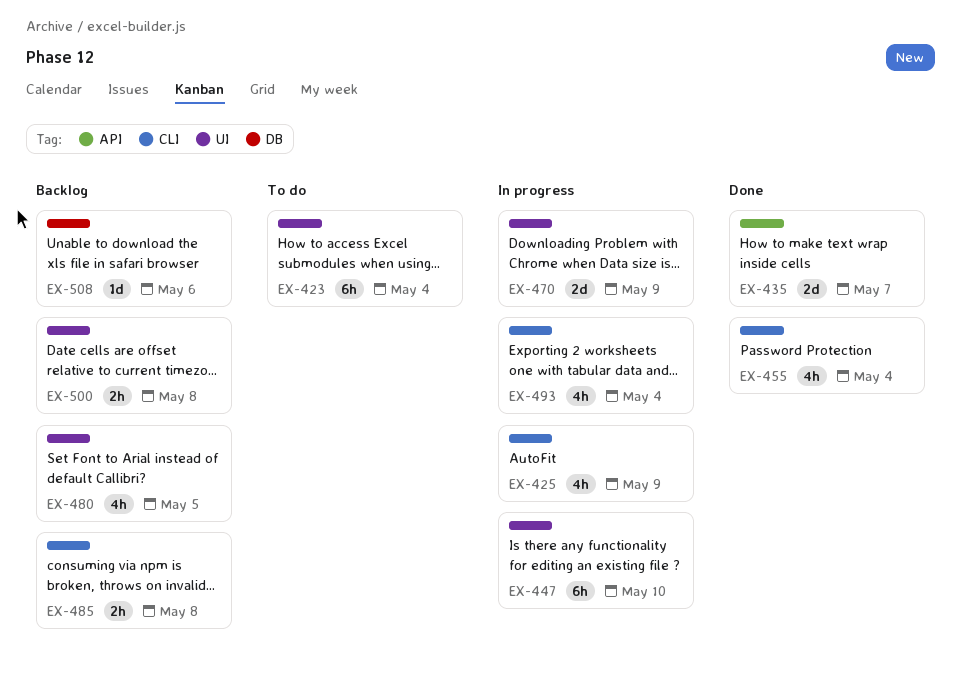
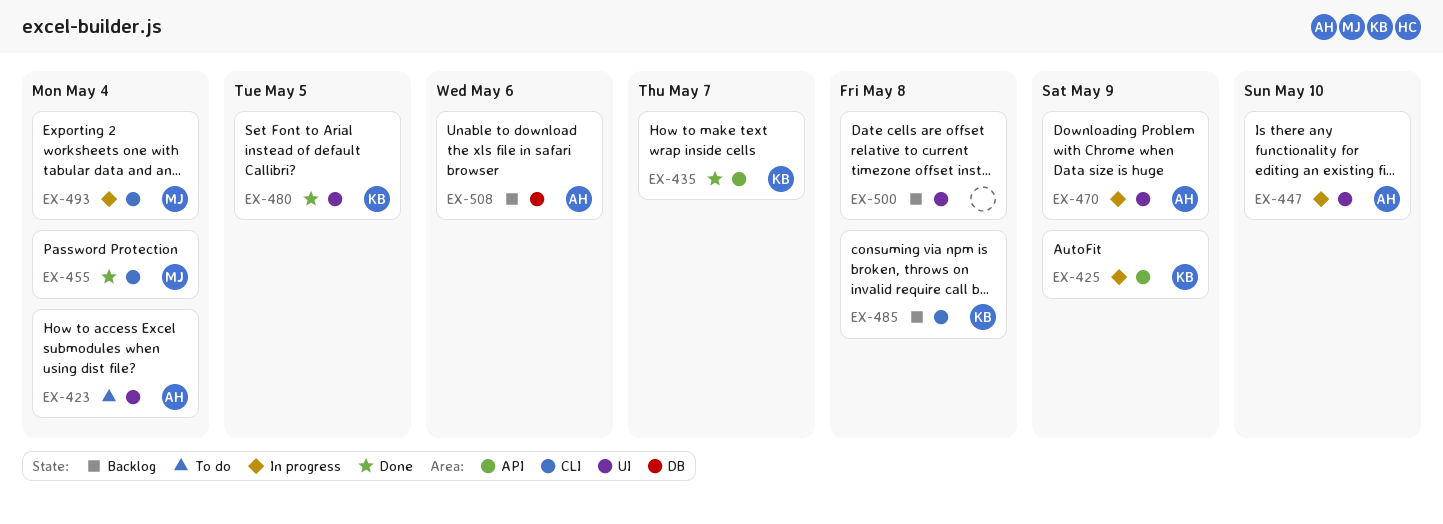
EX-425, label: CLI -> API
EX-480, status: Backlog -> Done

